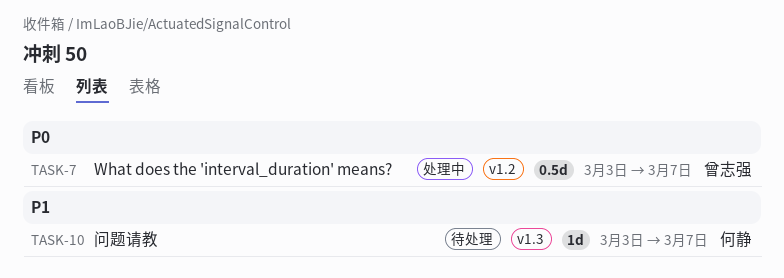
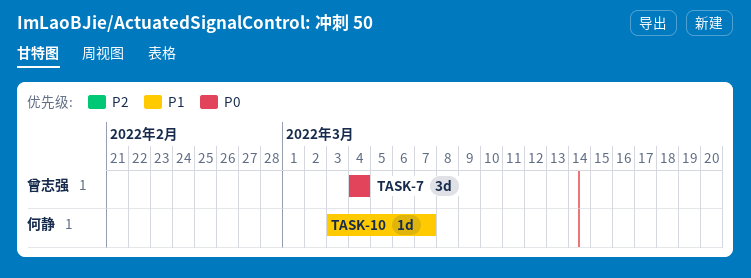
TASK-7, estimate: 0.5d -> 3d
TASK-7, start: Mar 3 -> Mar 4
TASK-7, due: Mar 7 -> Mar 4

